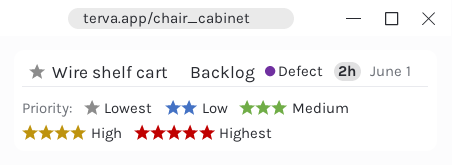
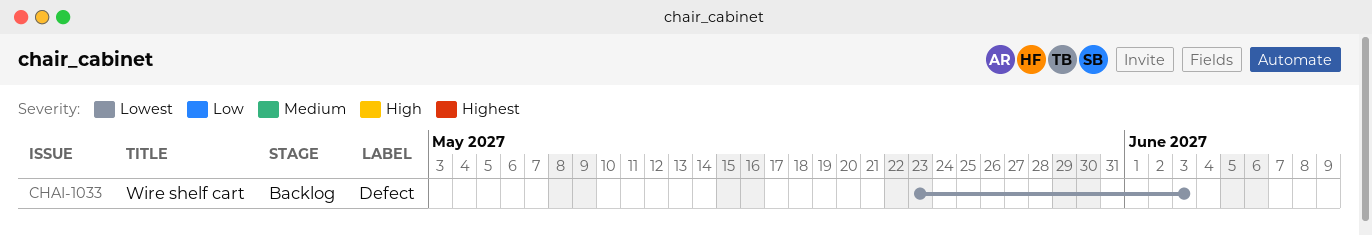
Wire shelf cart, due: Jun 1 -> Jun 3

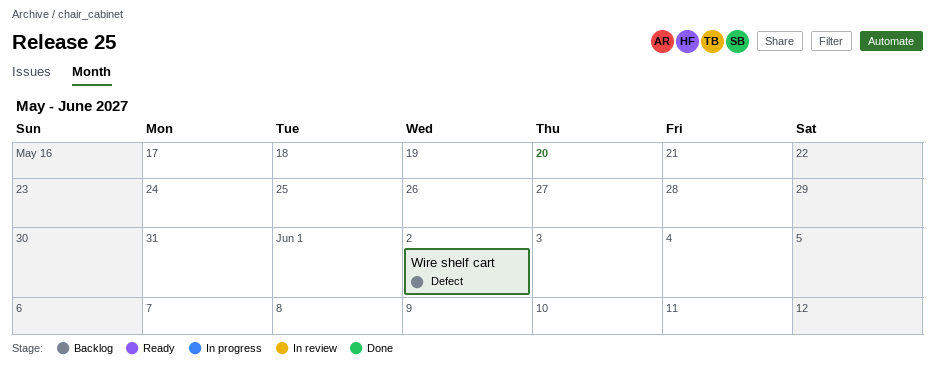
Wire shelf cart, due: Jun 3 -> Jun 2

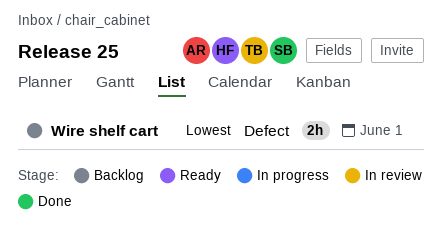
Wire shelf cart, due: Jun 2 -> Jun 1

